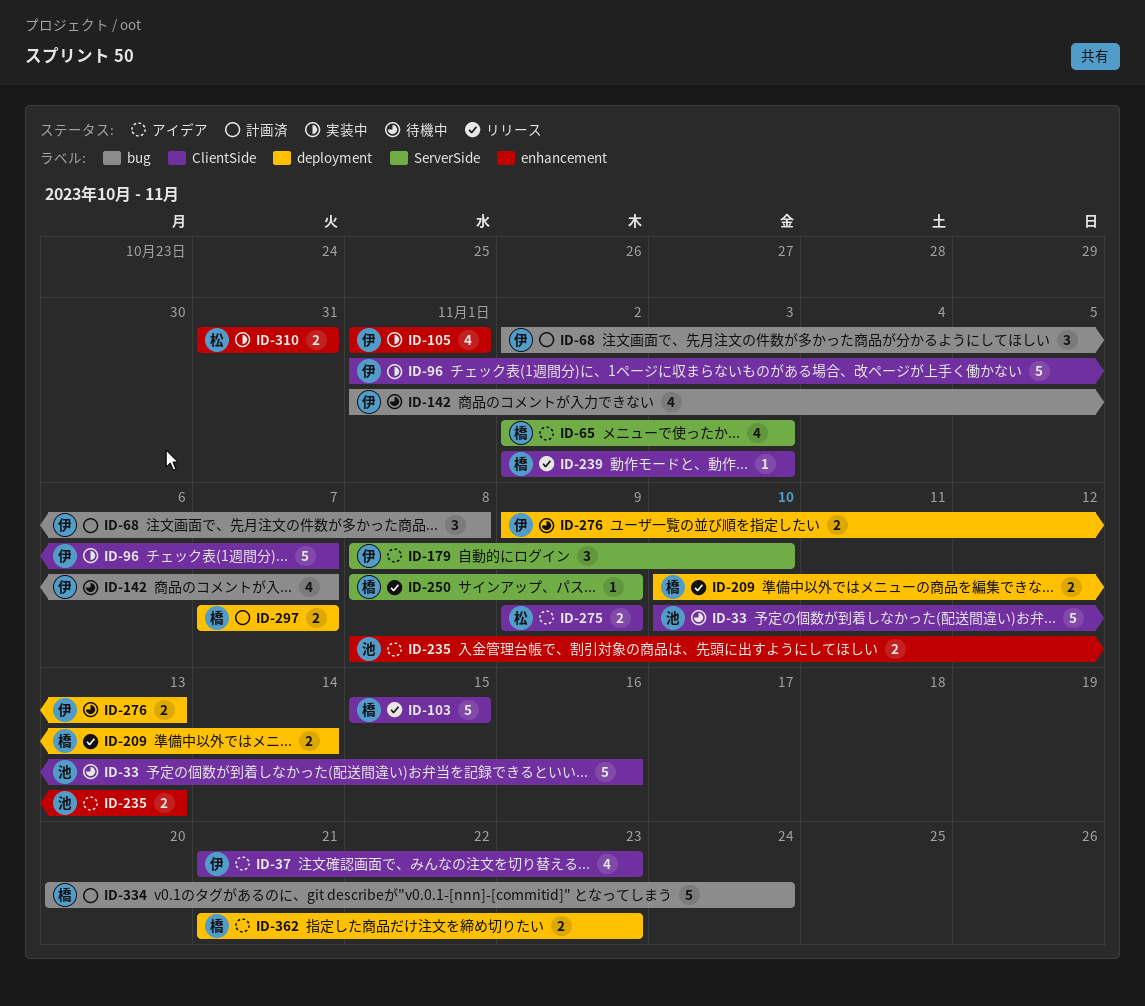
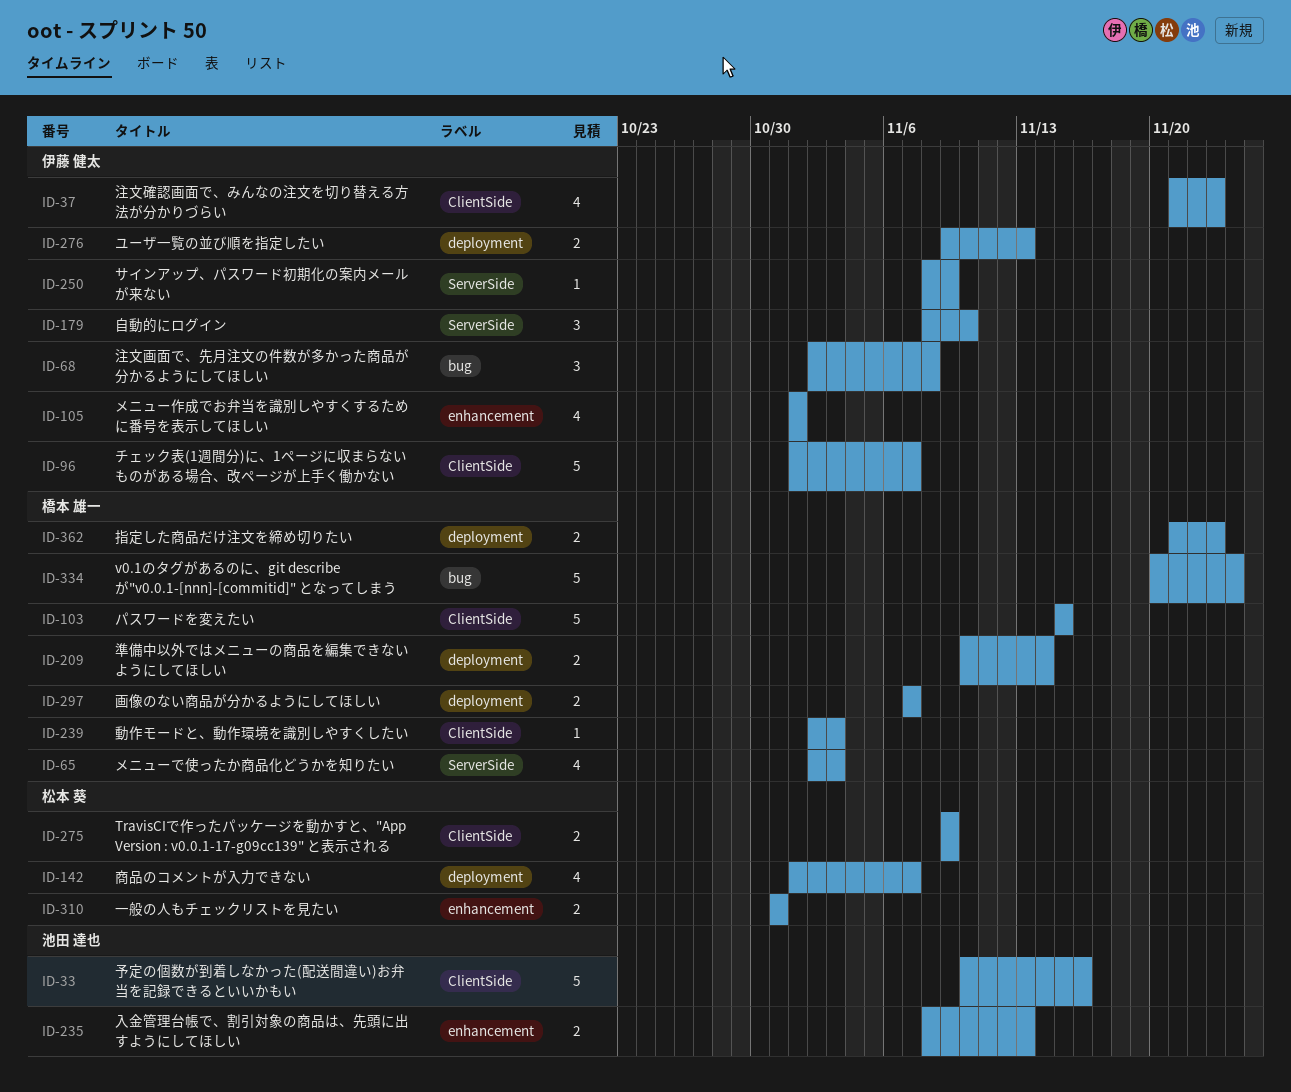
ID-142, owner: 伊藤 健太 -> 松本 葵
ID-142, label: bug -> deployment
ID-250, owner: 橋本 雄一 -> 伊藤 健太

